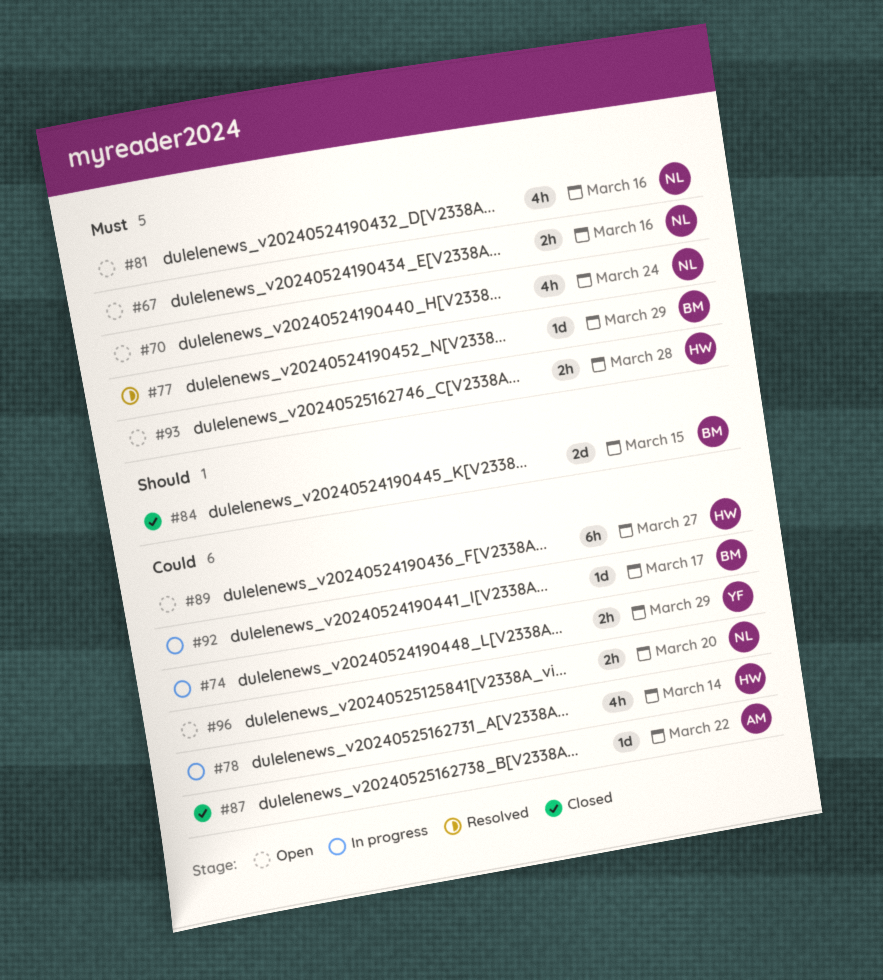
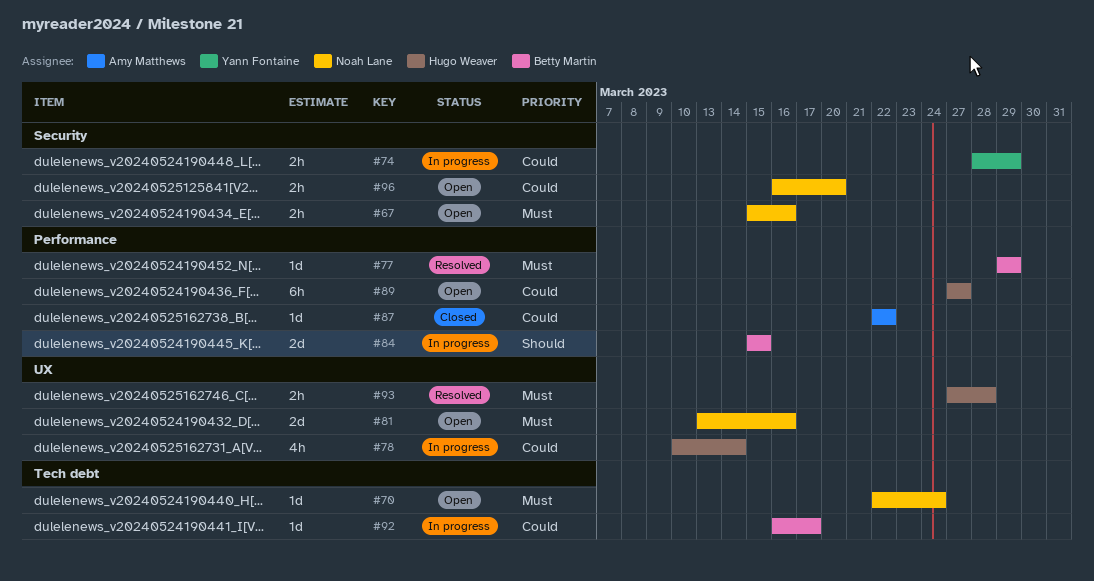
#70, estimate: 4h -> 1d
#81, estimate: 4h -> 2d
#84, status: Closed -> In progress
#93, status: Open -> Resolved

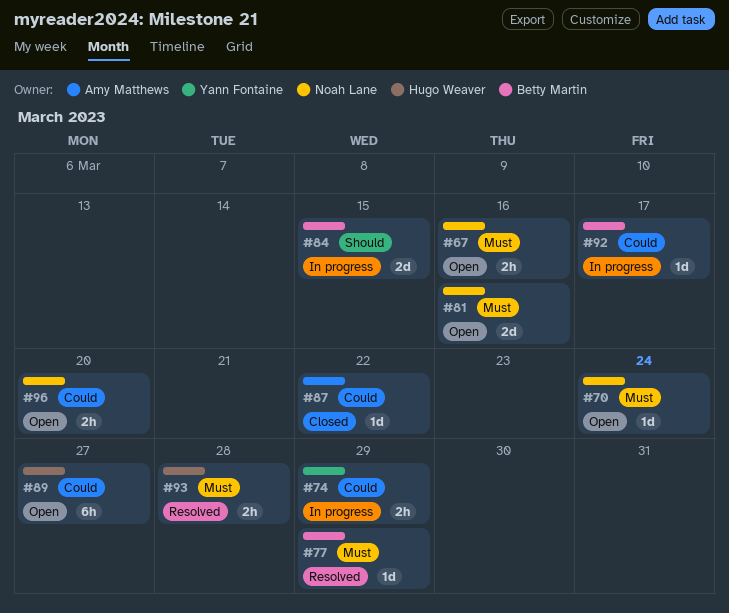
#78: present -> none

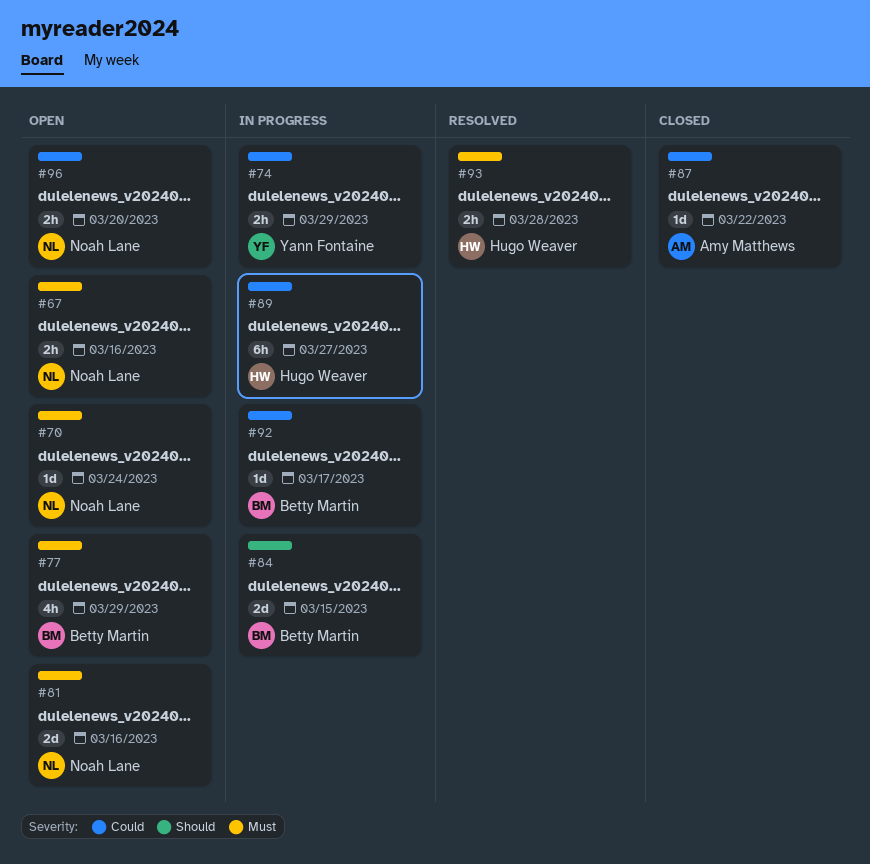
#77, status: Resolved -> Open
#77, estimate: 1d -> 4h
#89, status: Open -> In progress

